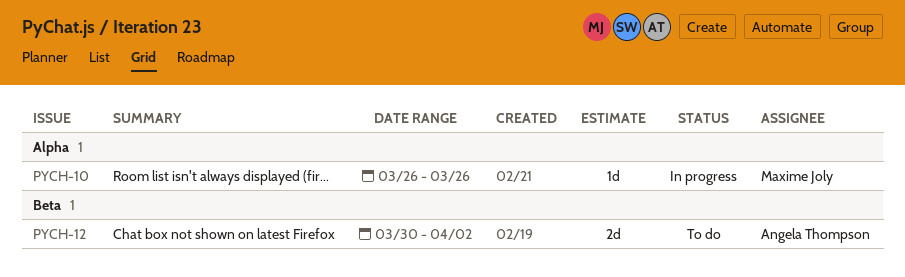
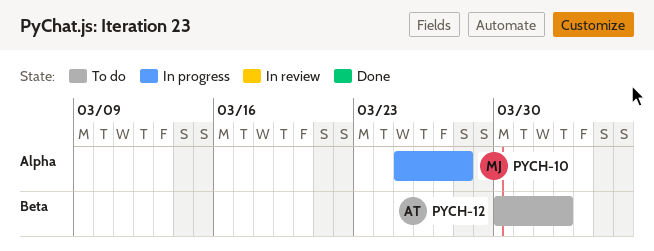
PYCH-10, start: Mar 26 -> Mar 25
PYCH-10, due: Mar 26 -> Mar 28

